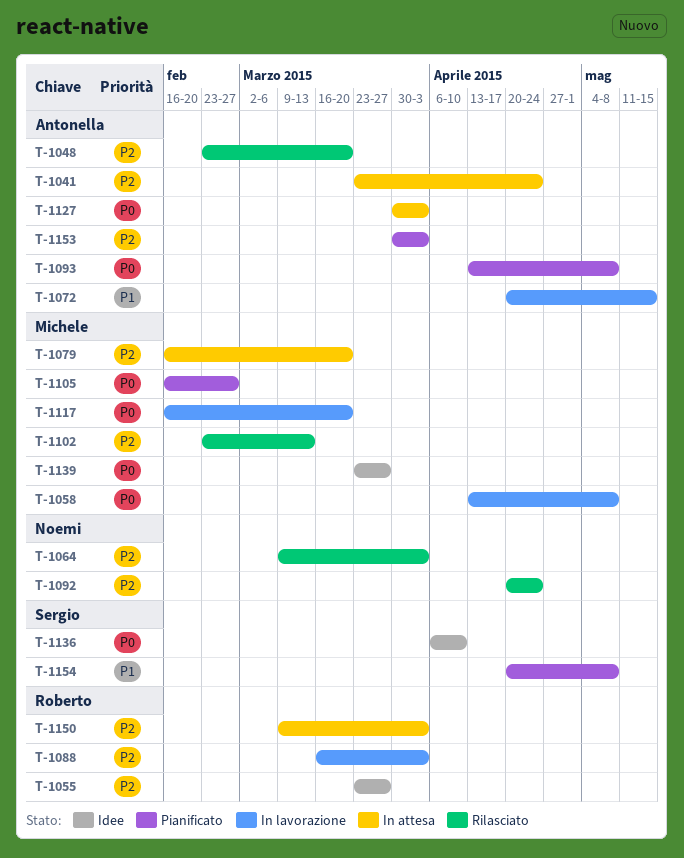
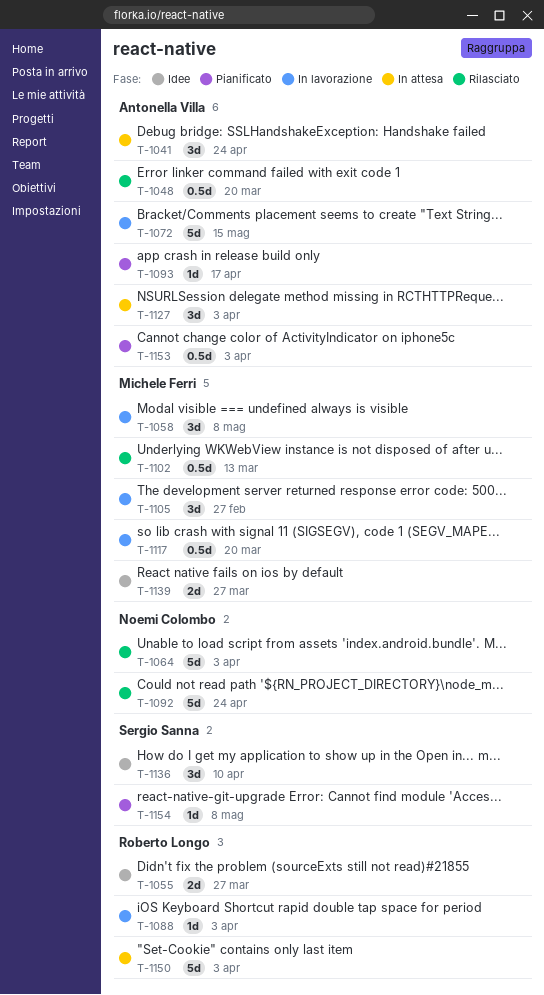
T-1079: present -> none
T-1093, due: May 8 -> Apr 17
T-1105, status: Pianificato -> In lavorazione

